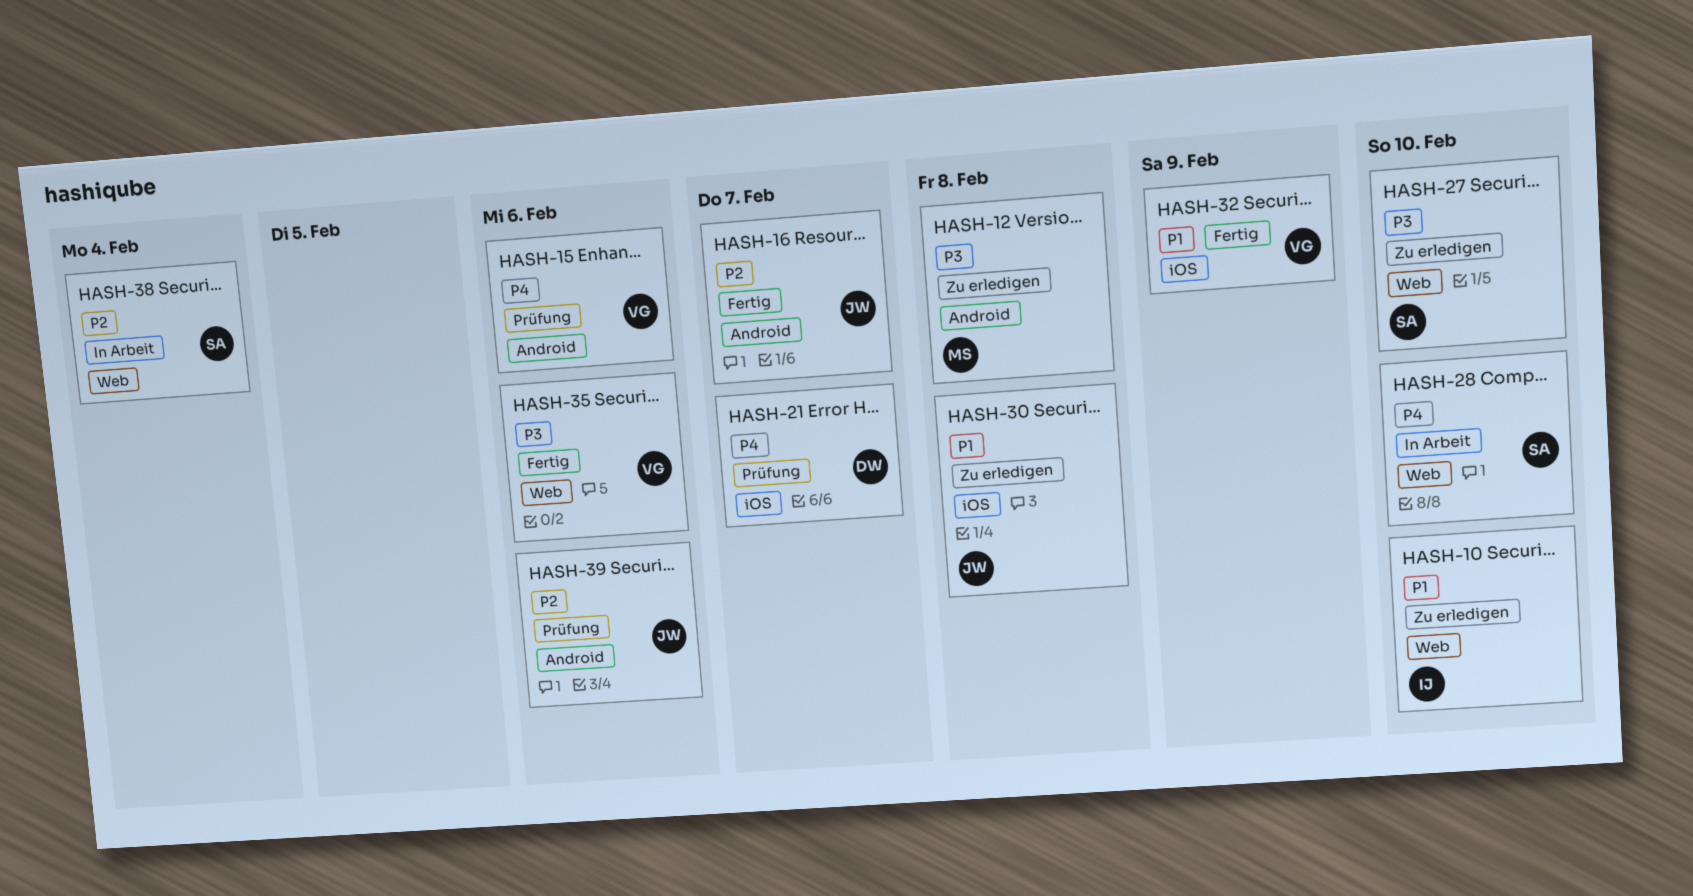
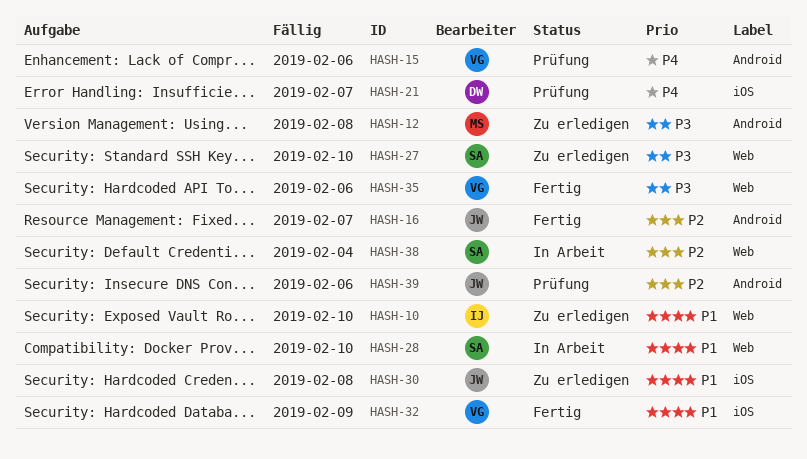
HASH-28, priority: P4 -> P1

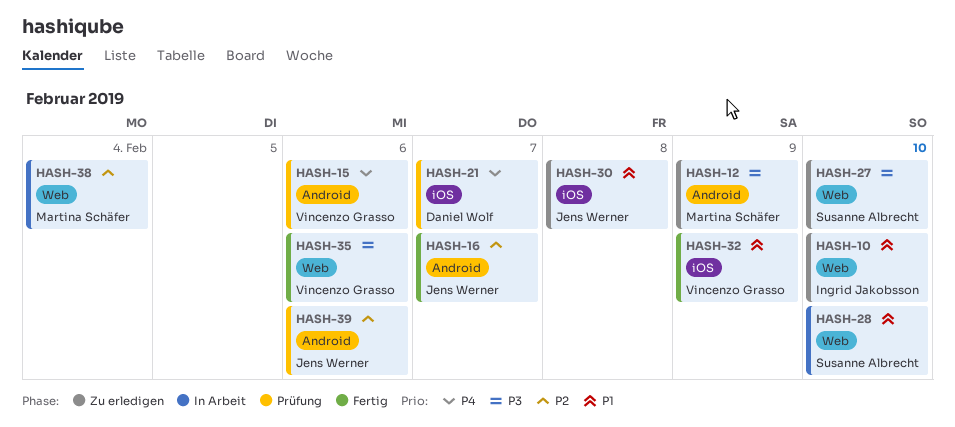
HASH-12, due: Feb 8 -> Feb 9
HASH-38, owner: Susanne Albrecht -> Martina Schäfer

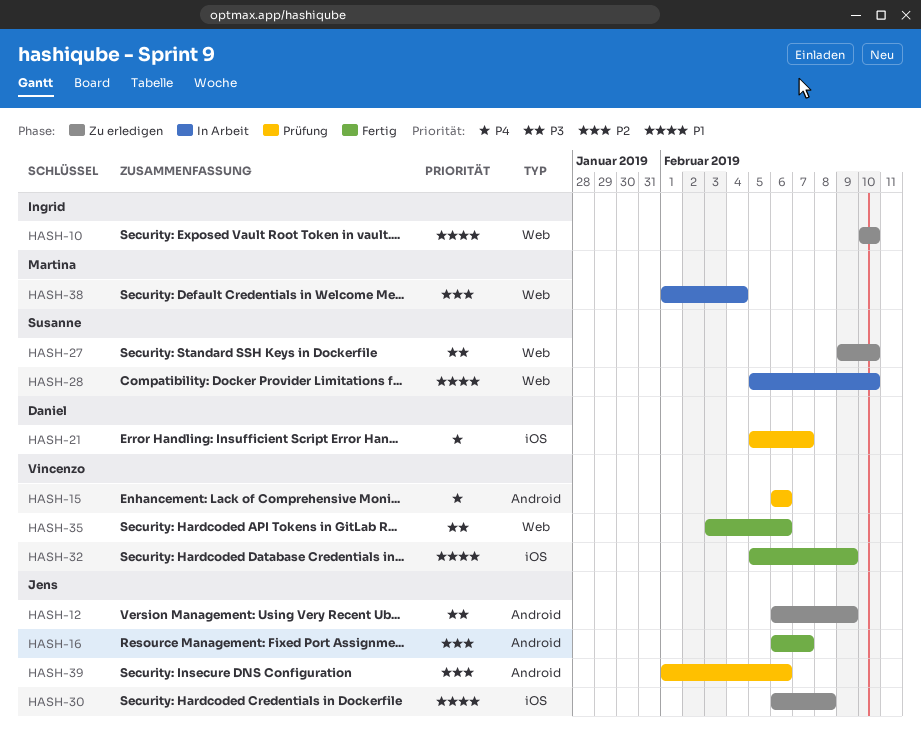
HASH-12, owner: Martina Schäfer -> Jens Werner

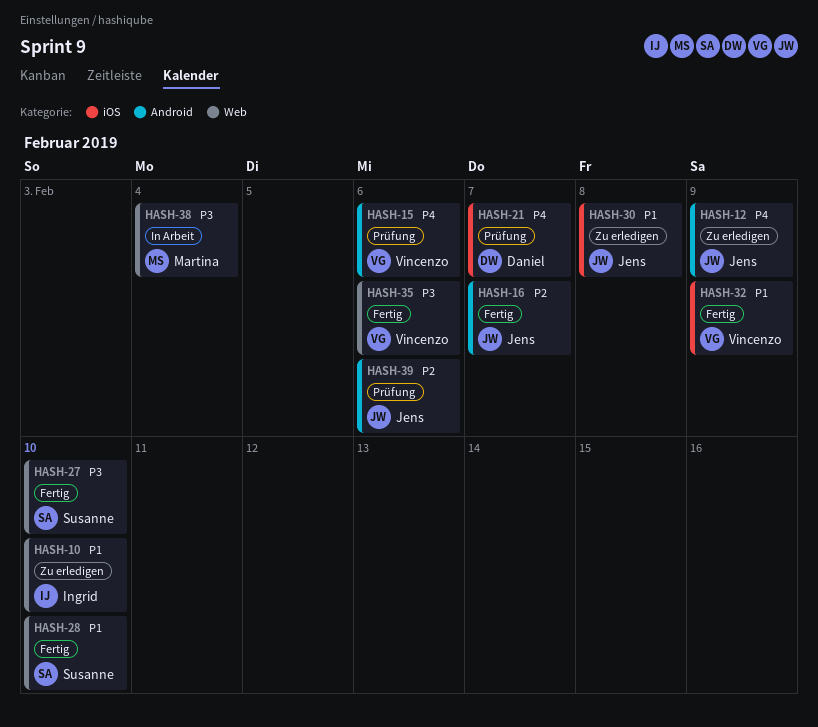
HASH-12, priority: P3 -> P4
HASH-27, status: Zu erledigen -> Fertig
HASH-28, status: In Arbeit -> Fertig
HASH-38, priority: P2 -> P3

